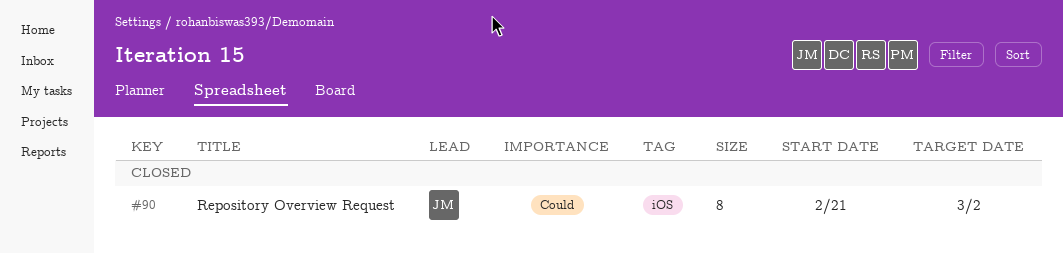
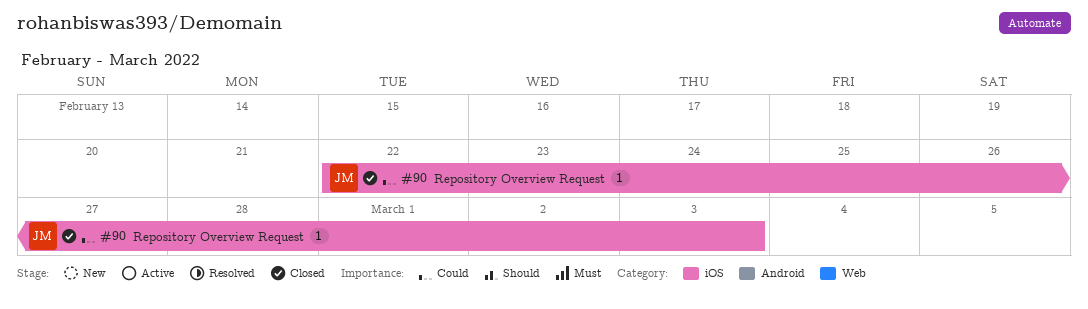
#90, estimate: 8 -> 1
#90, start: Feb 21 -> Feb 22
#90, due: Mar 2 -> Mar 3

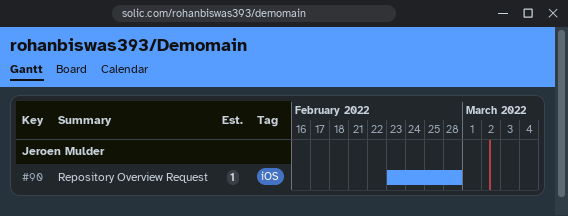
#90, start: Feb 22 -> Feb 23
#90, due: Mar 3 -> Feb 28

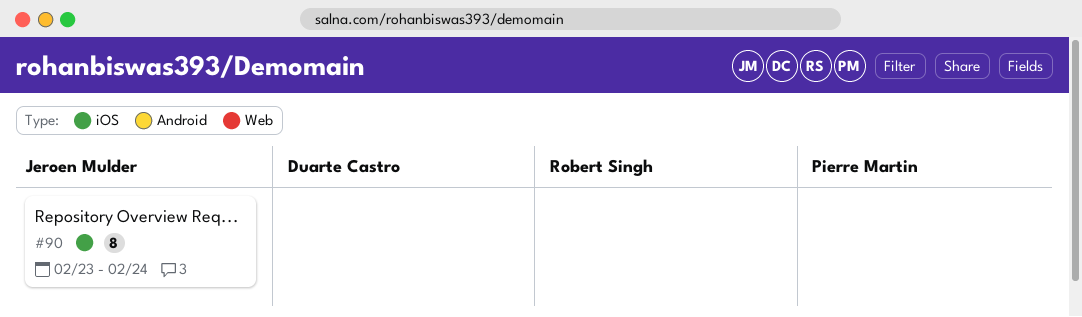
#90, estimate: 1 -> 8
#90, due: Feb 28 -> Feb 24

